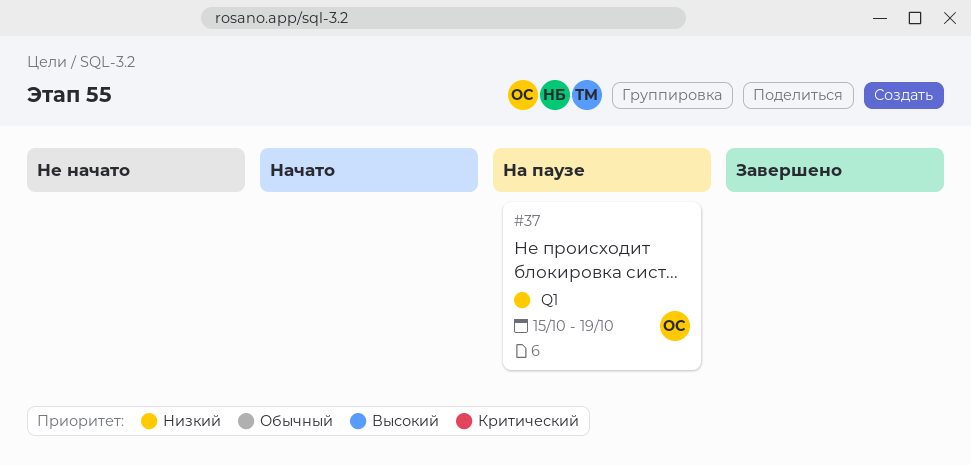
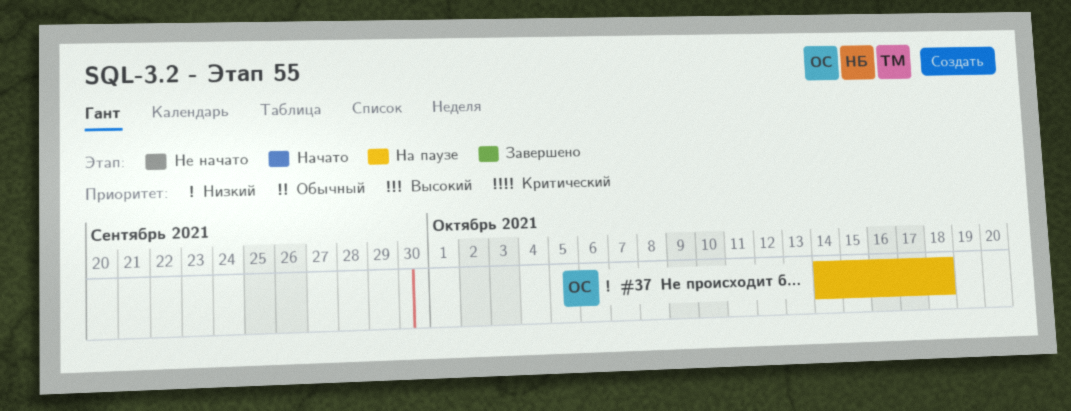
#37, start: Oct 15 -> Oct 14
#37, due: Oct 19 -> Oct 18

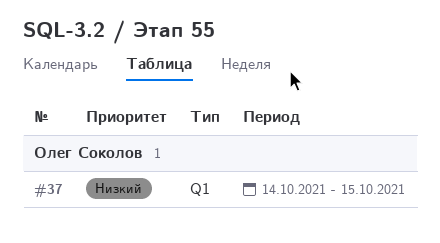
#37, due: Oct 18 -> Oct 15

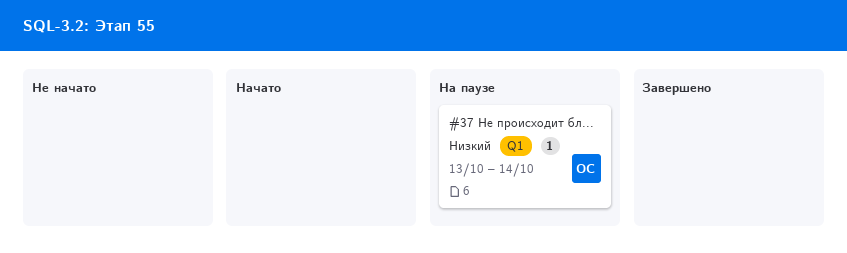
#37, start: Oct 14 -> Oct 13
#37, due: Oct 15 -> Oct 14

